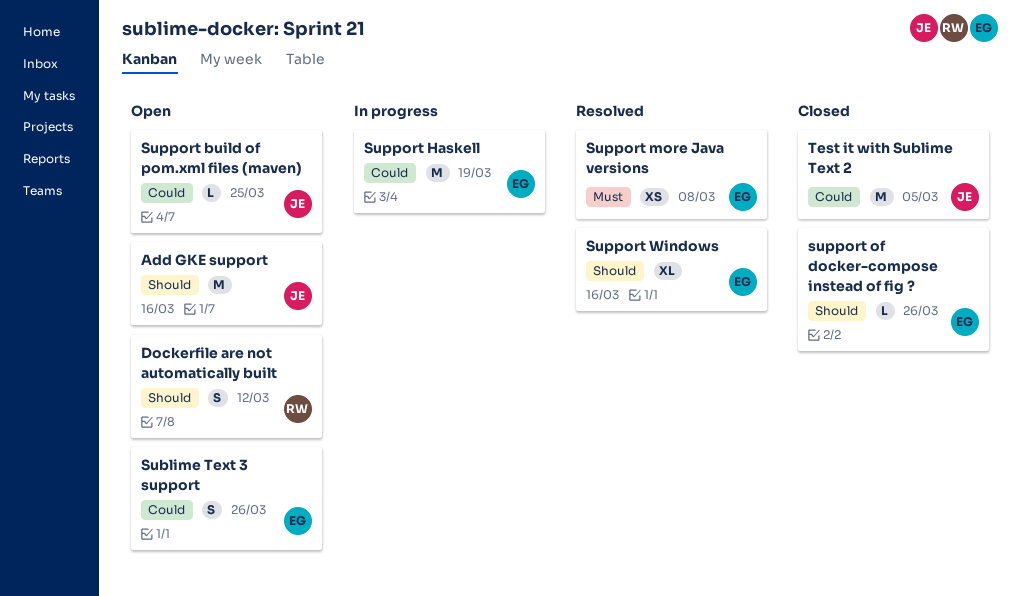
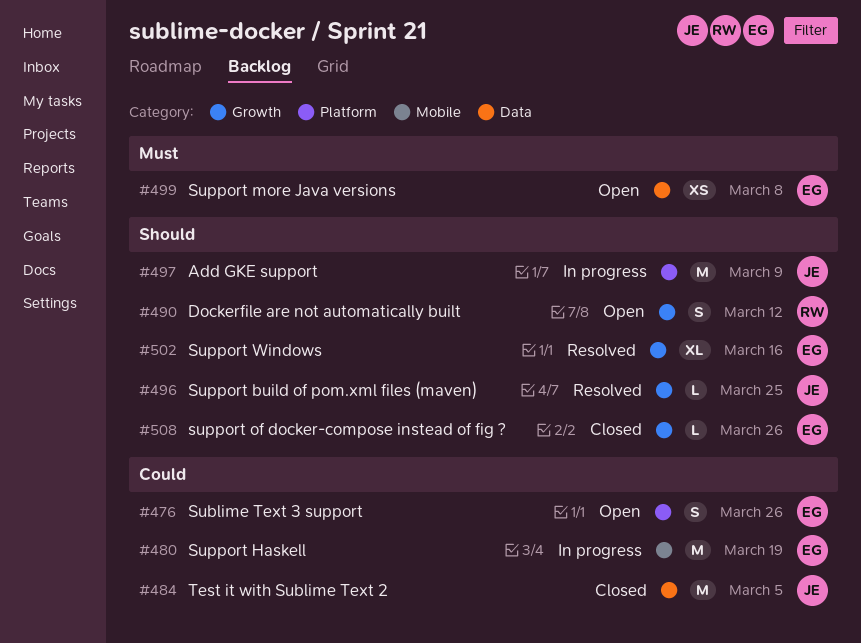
Add GKE support, status: Open -> In progress
Add GKE support, due: Mar 16 -> Mar 9
Support build of pom.xml files (maven), status: Open -> Resolved
Support build of pom.xml files (maven), priority: Could -> Should
Support more Java versions, status: Resolved -> Open

